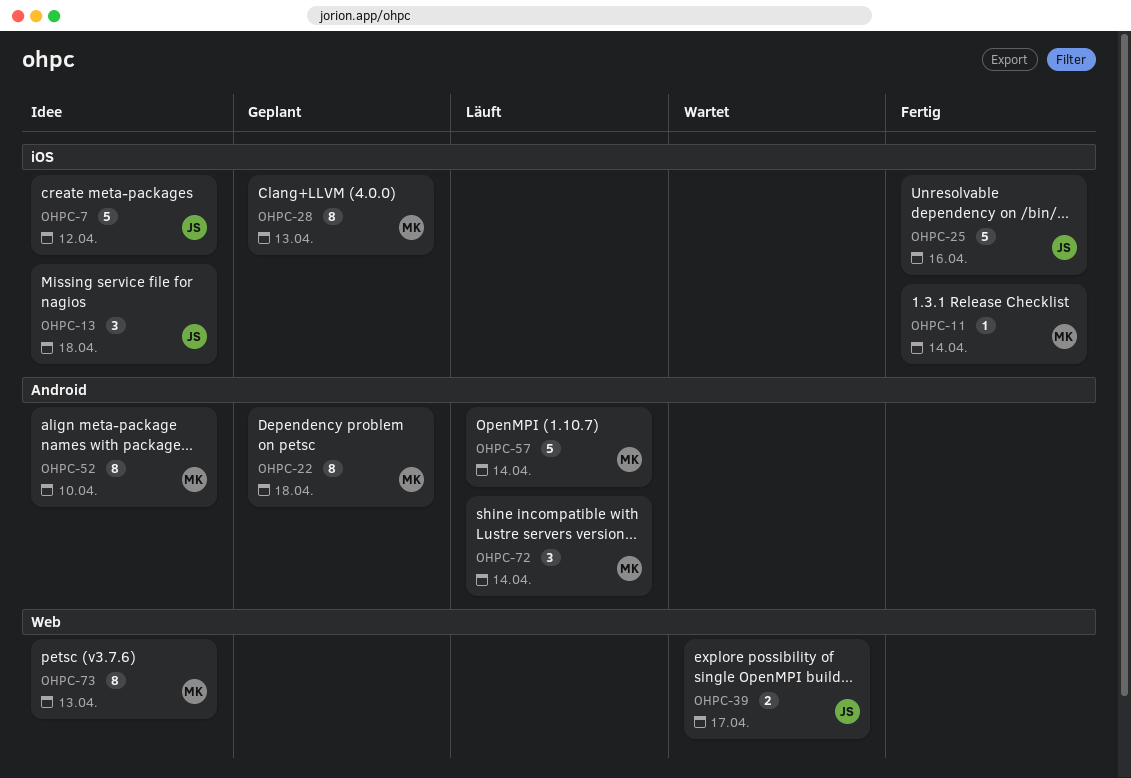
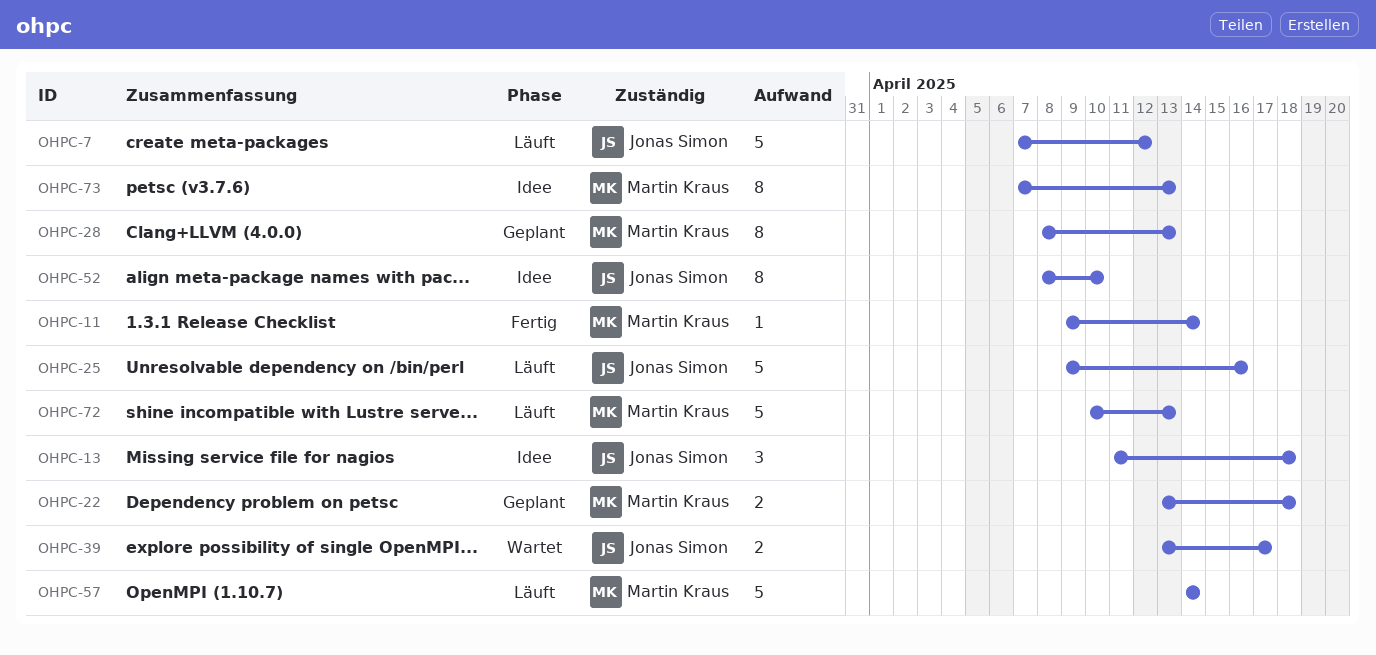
OHPC-7, status: Idee -> Läuft
OHPC-22, estimate: 8 -> 2
OHPC-25, status: Fertig -> Läuft
OHPC-52, owner: Martin Kraus -> Jonas Simon
OHPC-72, estimate: 3 -> 5
OHPC-72, due: Apr 14 -> Apr 13

